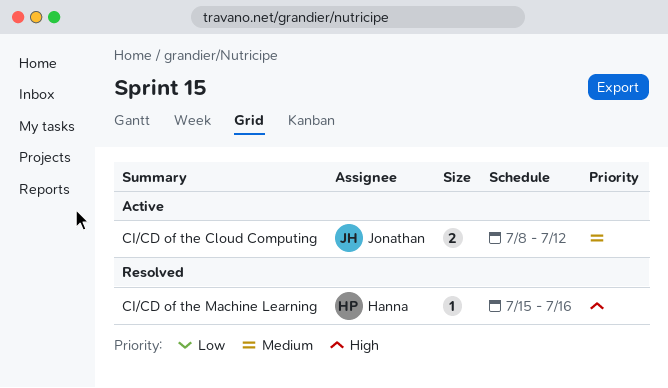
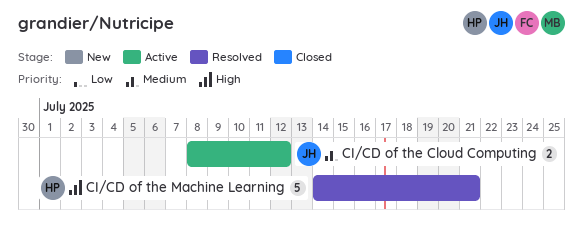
CI/CD of the Machine Learning, estimate: 1 -> 5
CI/CD of the Machine Learning, start: Jul 15 -> Jul 14
CI/CD of the Machine Learning, due: Jul 16 -> Jul 21

